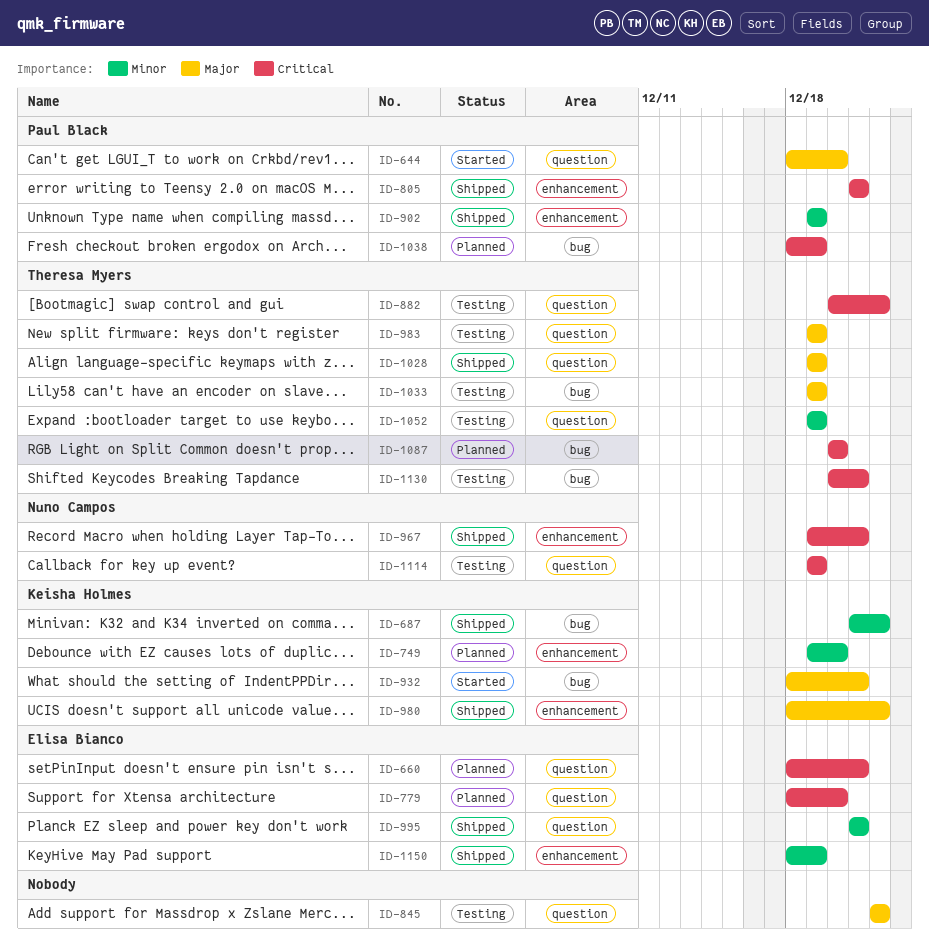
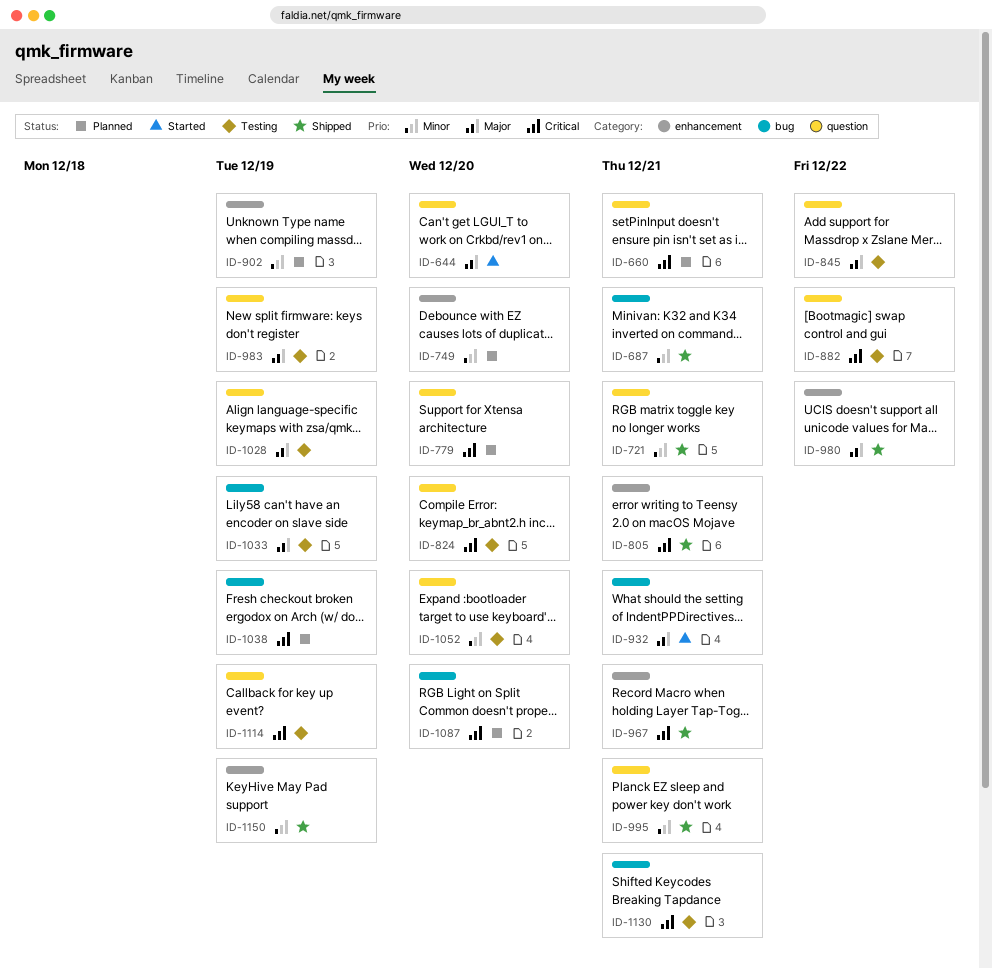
ID-687, due: Dec 22 -> Dec 21
ID-721: none -> present
ID-824: none -> present
ID-902, status: Shipped -> Planned
ID-1028, status: Shipped -> Testing
ID-1052, due: Dec 19 -> Dec 20

